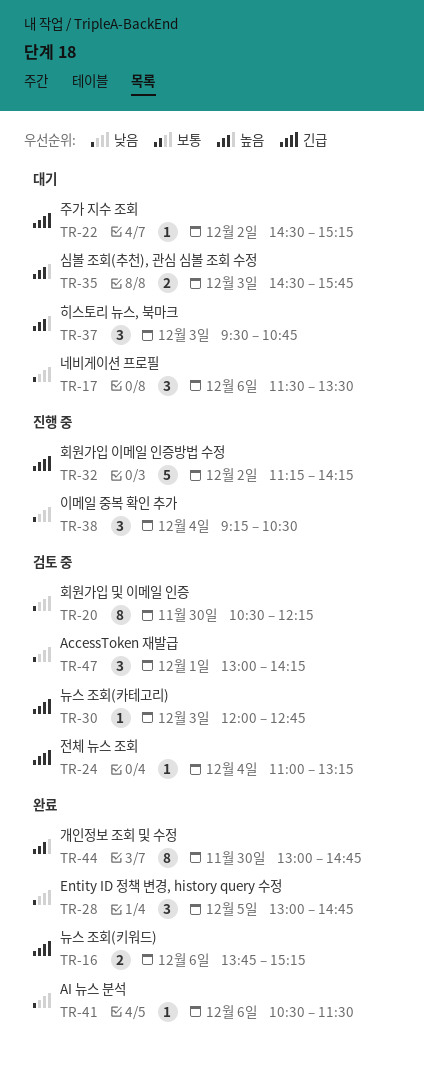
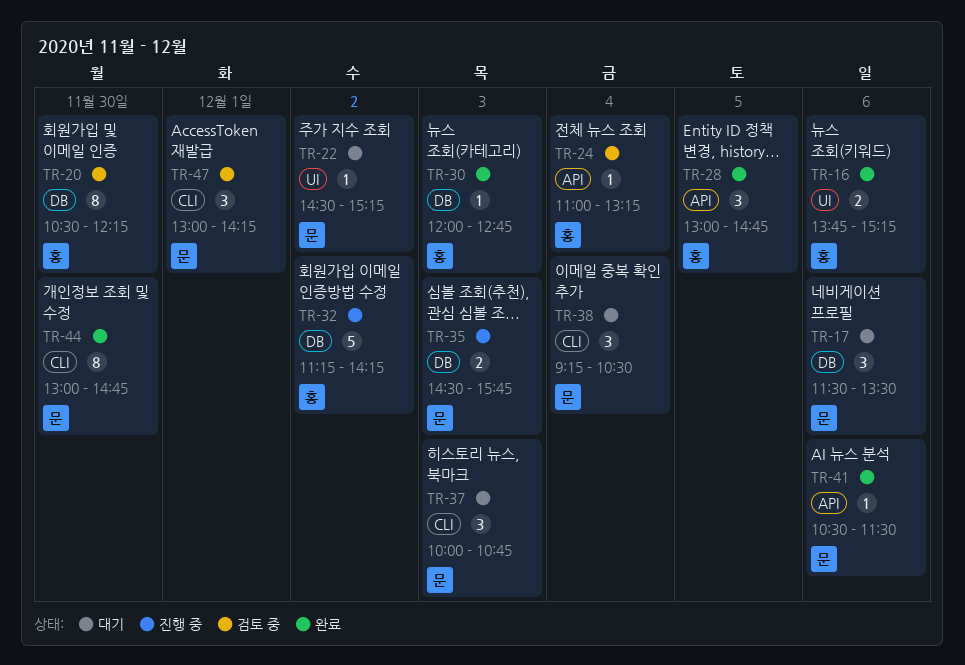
TR-30, status: 검토 중 -> 완료
TR-35, status: 대기 -> 진행 중
TR-37, begins: 09:30 -> 10:00
TR-38, status: 진행 중 -> 대기

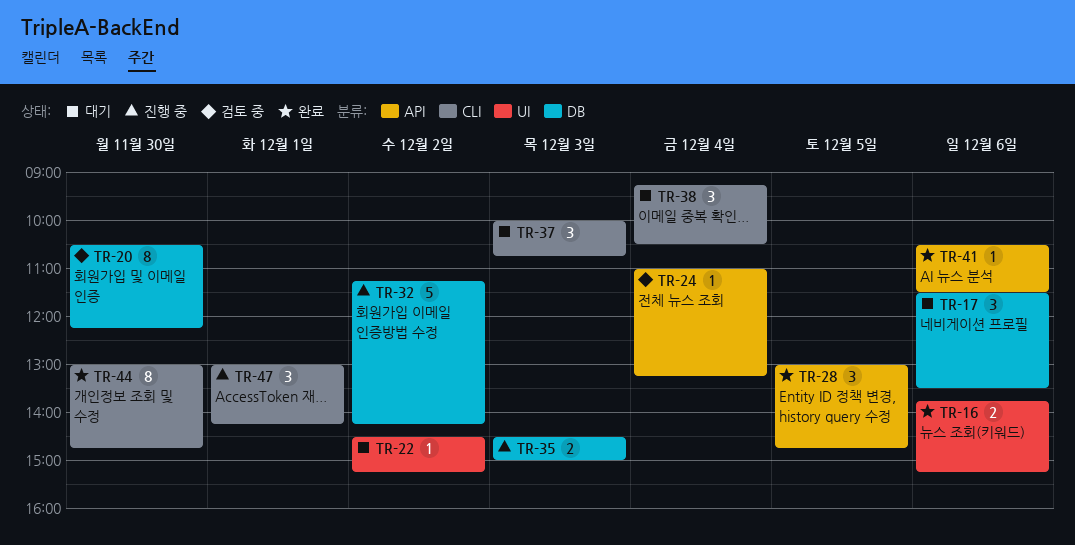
TR-30: present -> none
TR-35, ends: 15:45 -> 15:00
TR-47, status: 검토 중 -> 진행 중

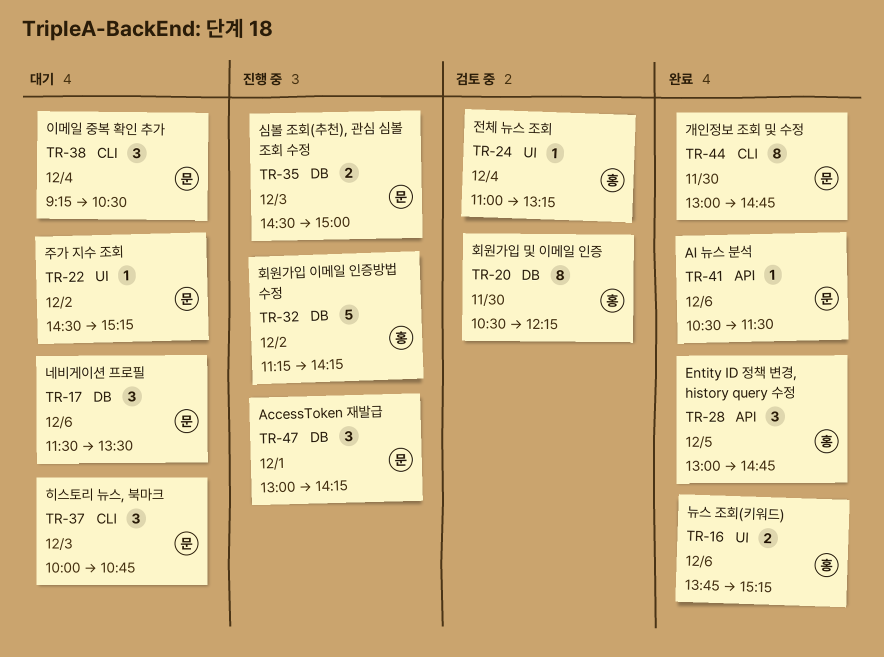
TR-24, label: API -> UI
TR-47, label: CLI -> DB

